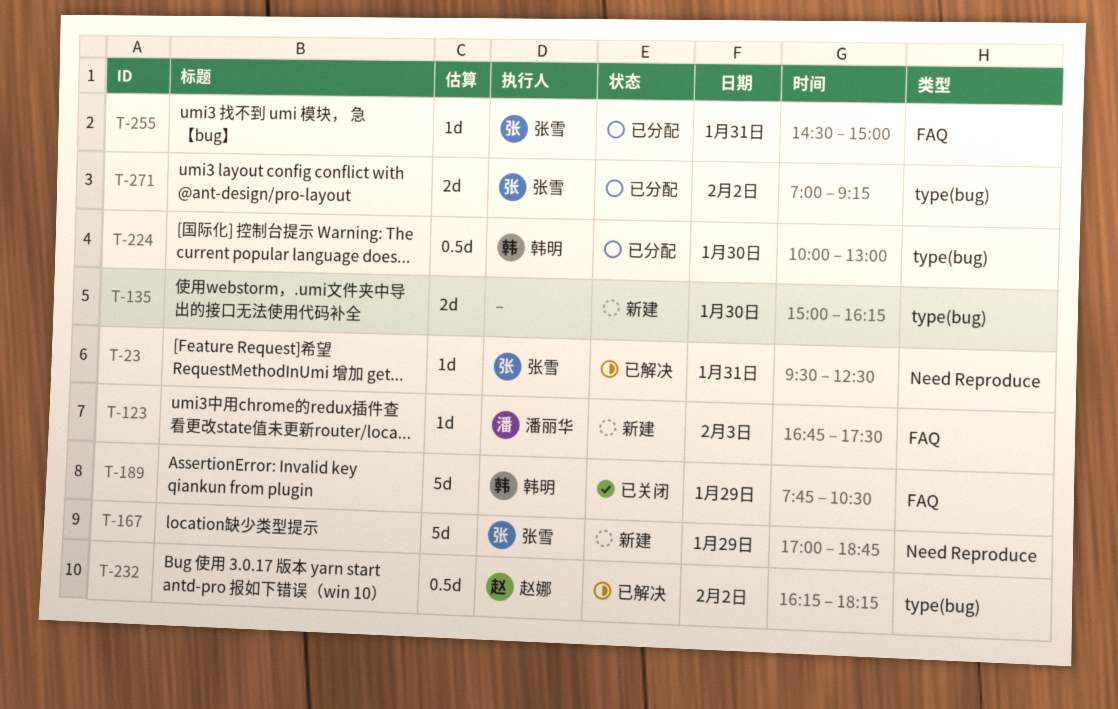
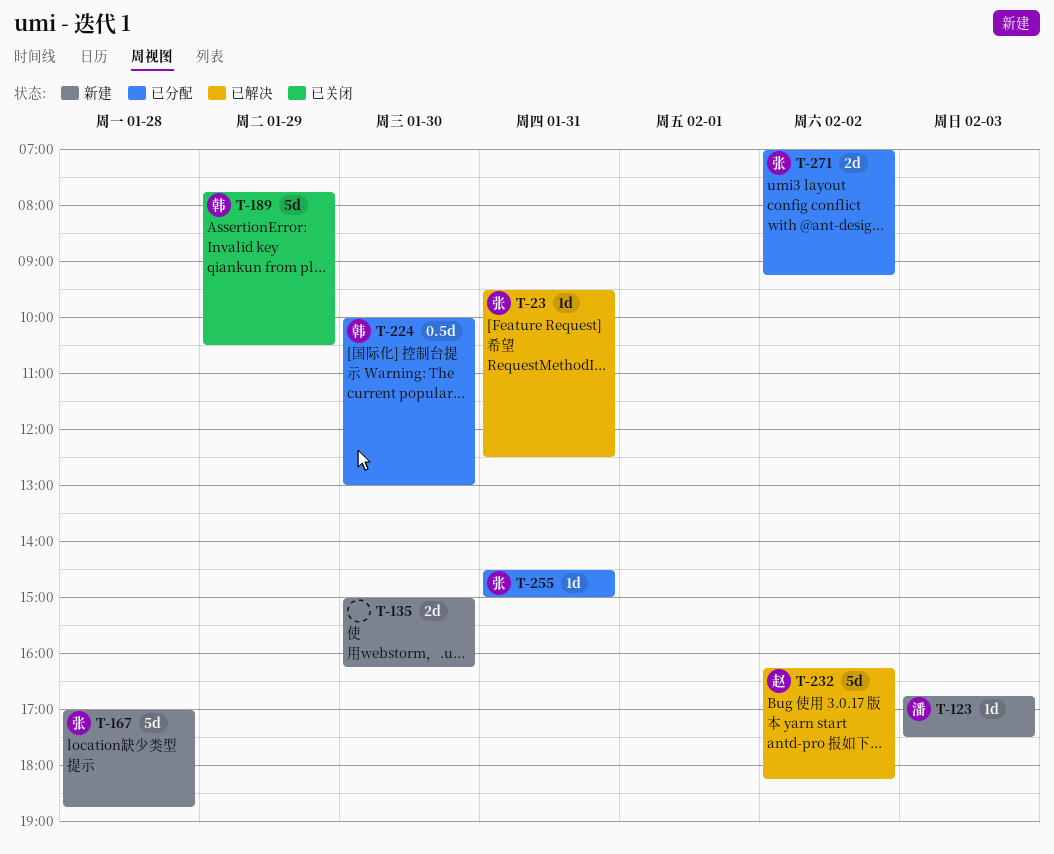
T-167, day: Jan 29 -> Jan 28
T-232, estimate: 0.5d -> 5d

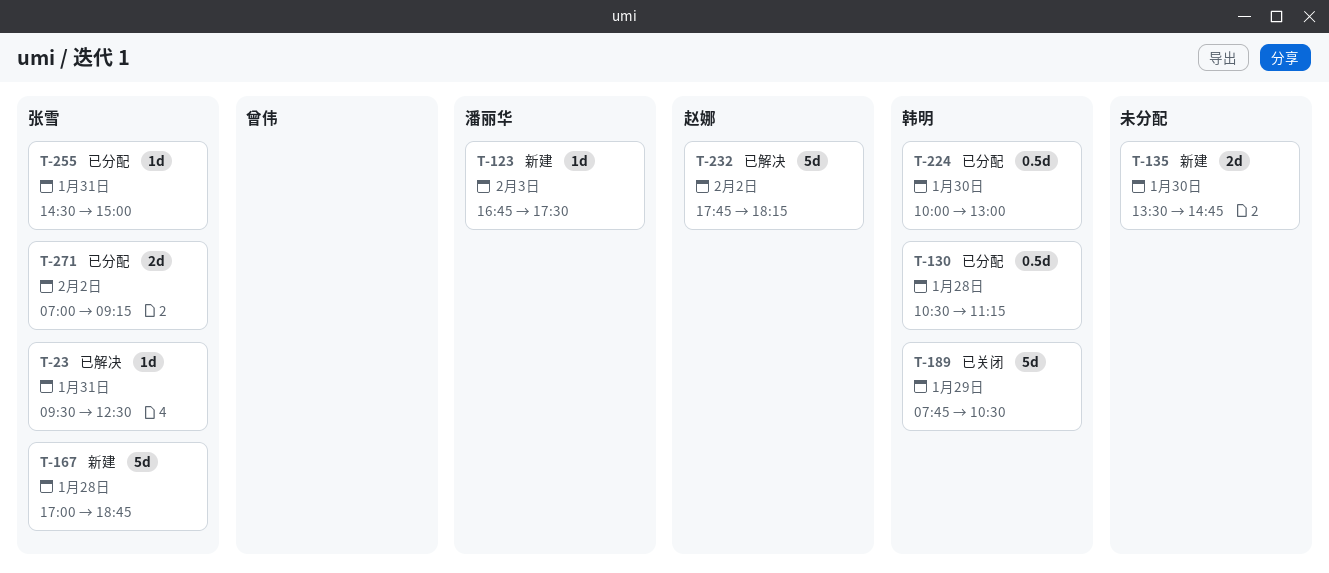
T-130: none -> present
T-135, begins: 15:00 -> 13:30
T-135, ends: 16:15 -> 14:45
T-232, begins: 16:15 -> 17:45

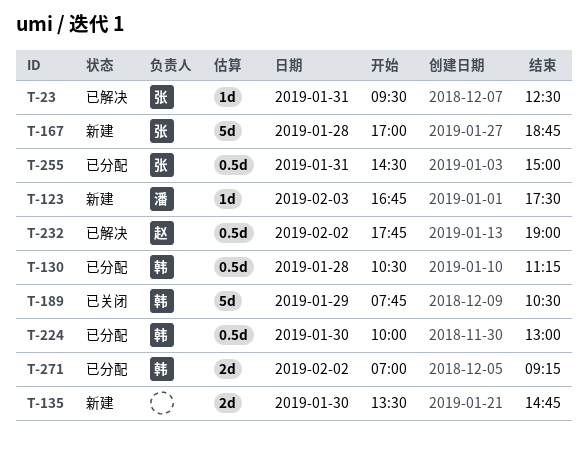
T-232, estimate: 5d -> 0.5d
T-232, ends: 18:15 -> 19:00
T-255, estimate: 1d -> 0.5d
T-271, owner: 张雪 -> 韩明

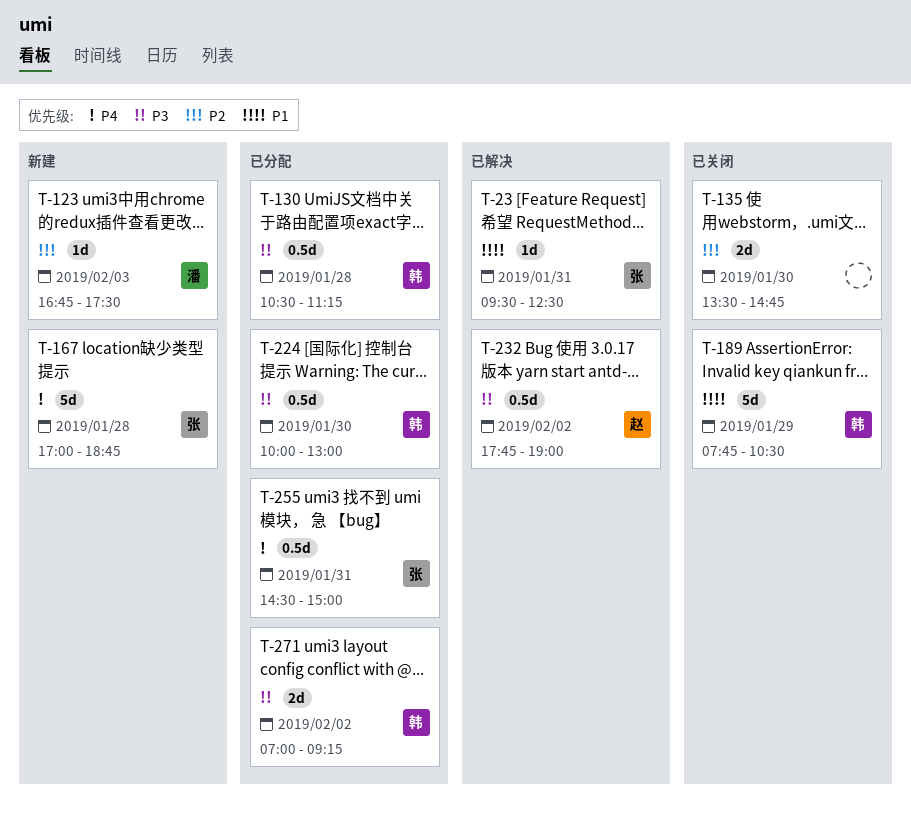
T-135, status: 新建 -> 已关闭

